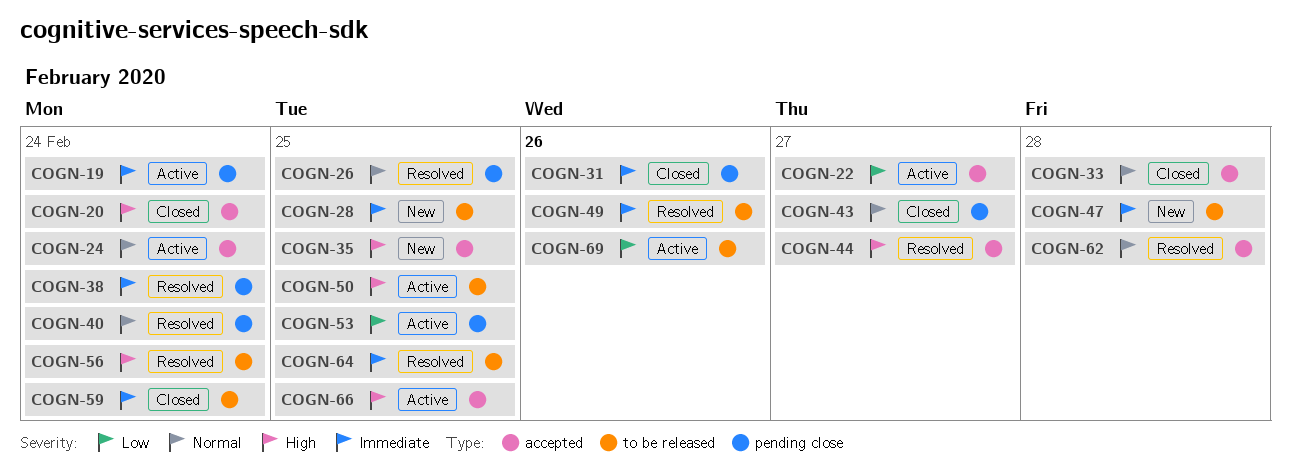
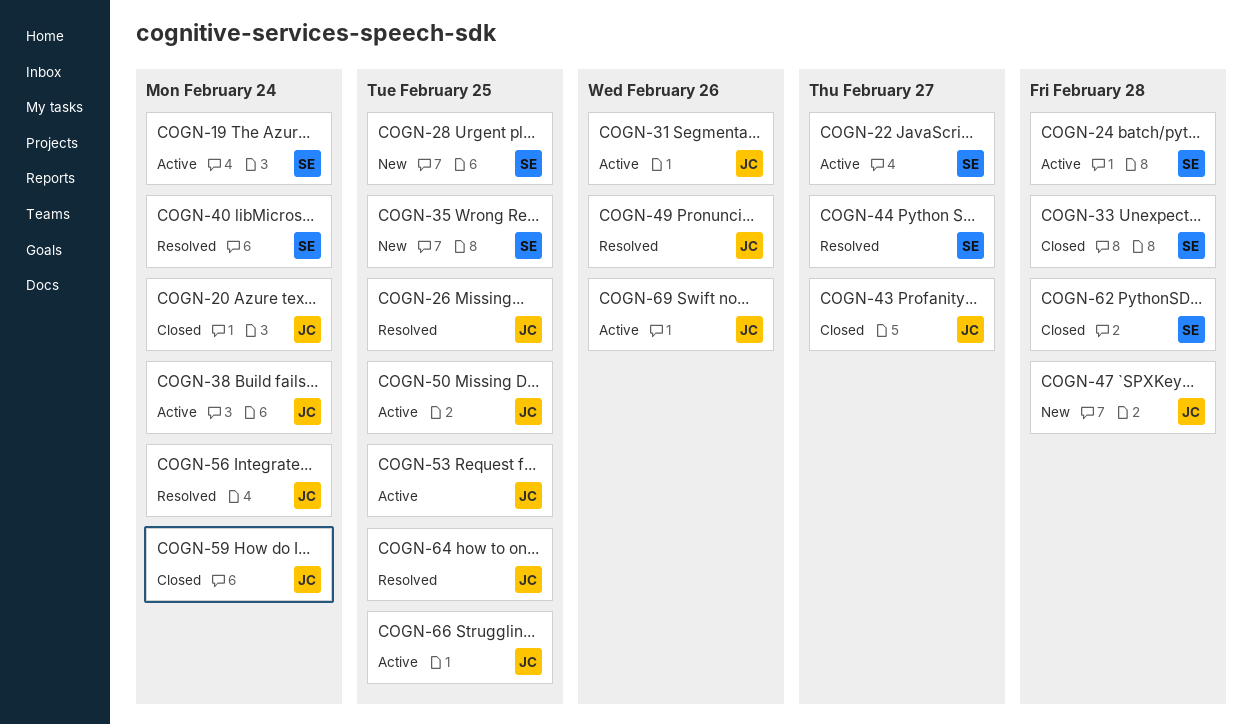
COGN-24, due: Feb 24 -> Feb 28
COGN-31, status: Closed -> Active
COGN-38, status: Resolved -> Active
COGN-62, status: Resolved -> Closed

